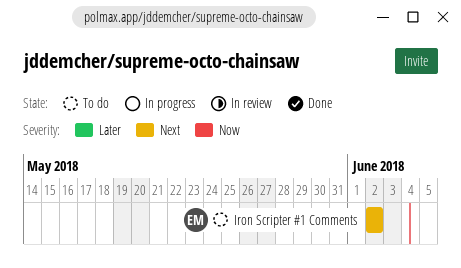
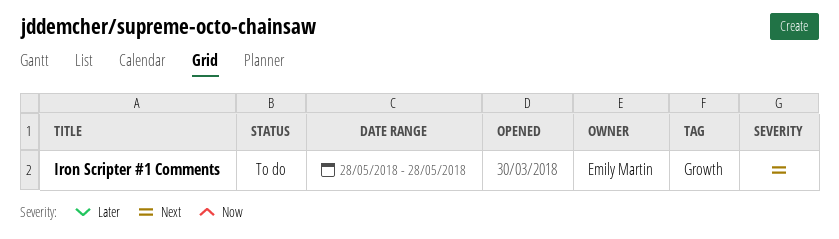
Iron Scripter #1 Comments, start: Jun 2 -> May 28
Iron Scripter #1 Comments, due: Jun 2 -> May 28

